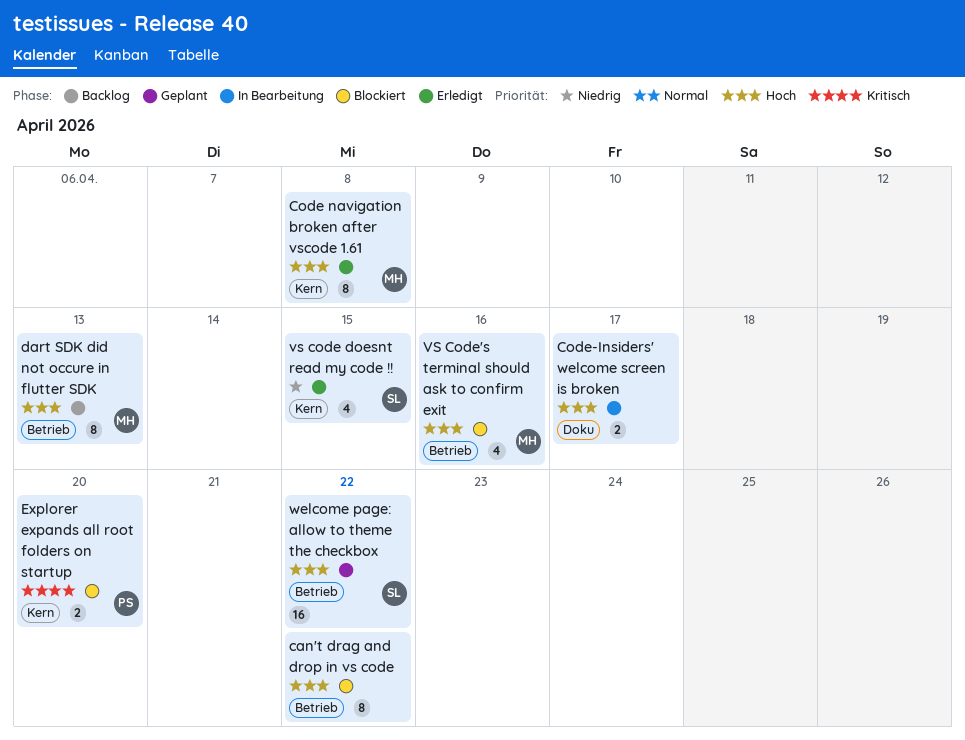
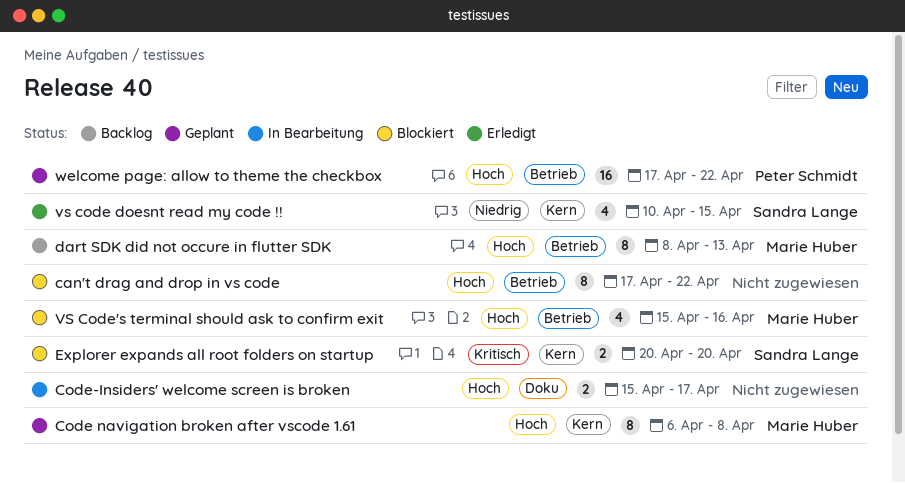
Code navigation broken after vscode 1.61, status: Erledigt -> Geplant
Explorer expands all root folders on startup, owner: Peter Schmidt -> Sandra Lange
welcome page: allow to theme the checkbox, owner: Sandra Lange -> Peter Schmidt

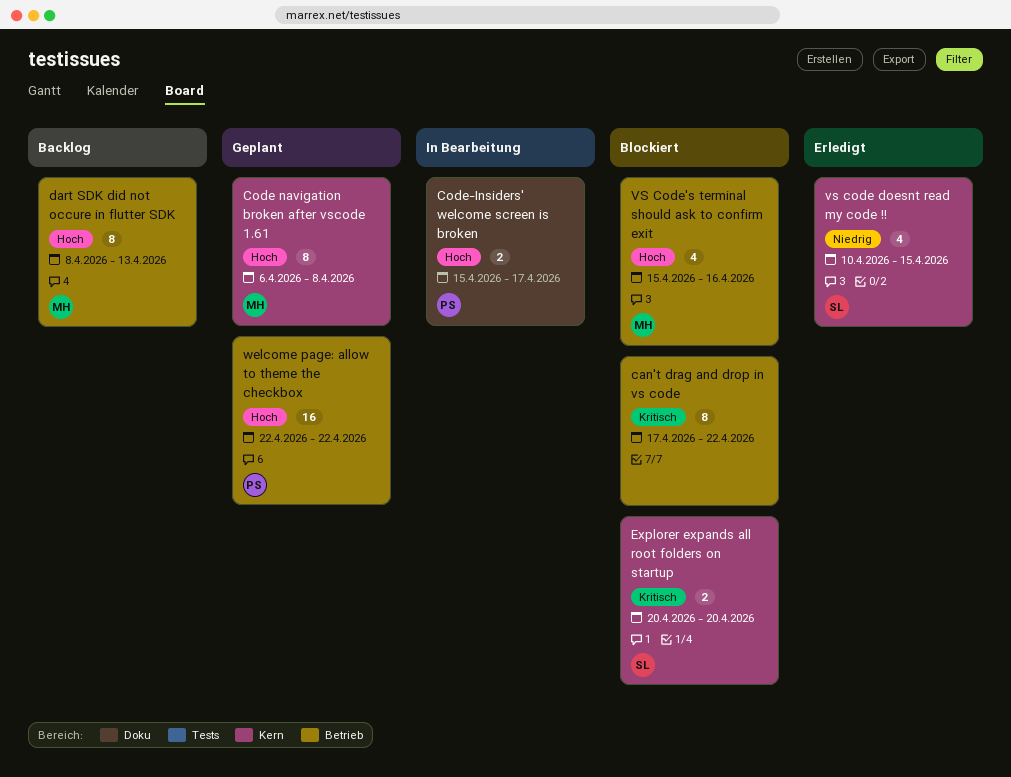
can't drag and drop in vs code, priority: Hoch -> Kritisch
Code-Insiders' welcome screen is broken, owner: none -> Peter Schmidt
welcome page: allow to theme the checkbox, start: Apr 17 -> Apr 22

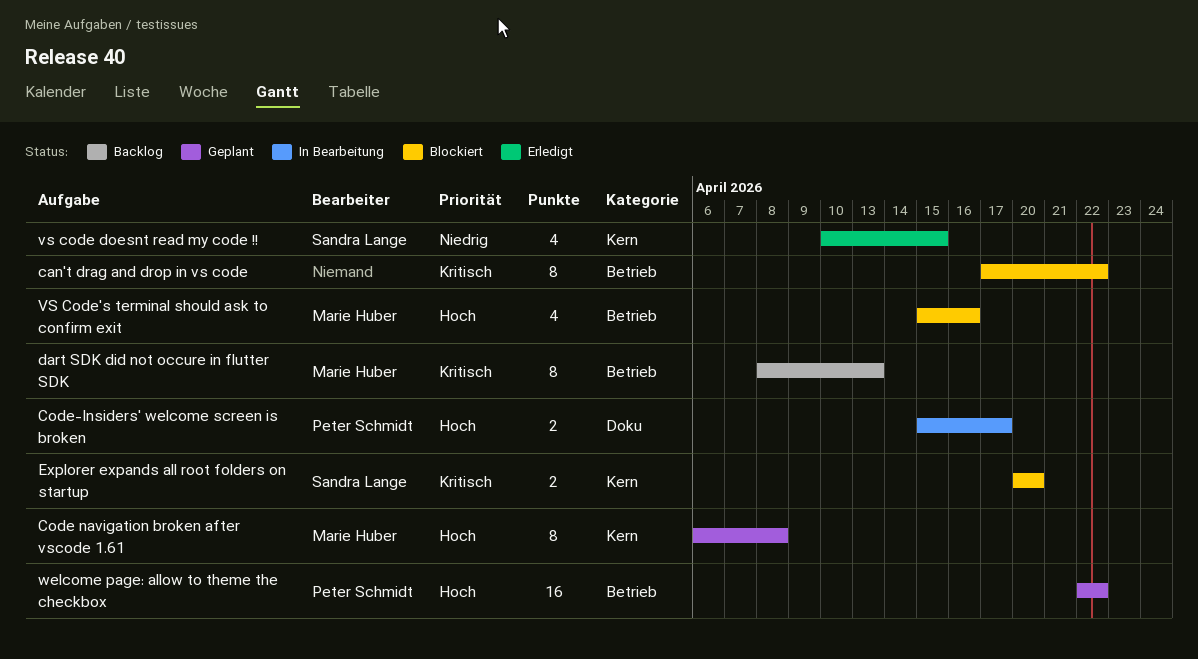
dart SDK did not occure in flutter SDK, priority: Hoch -> Kritisch

